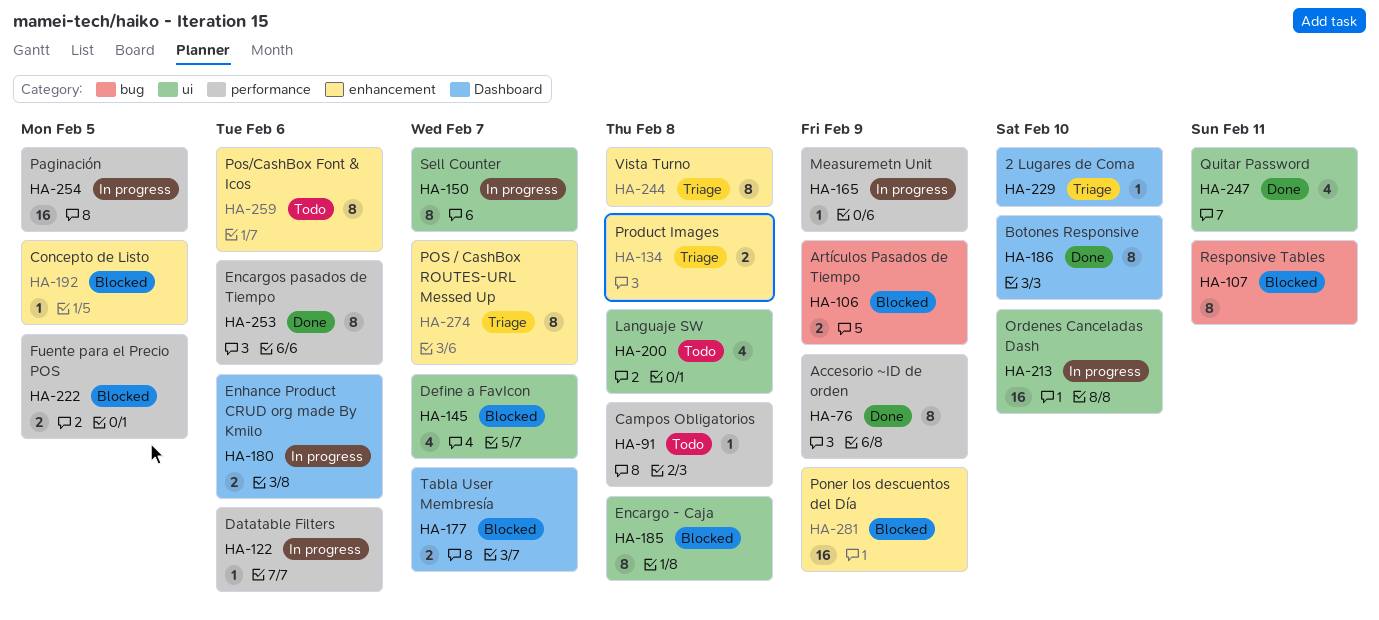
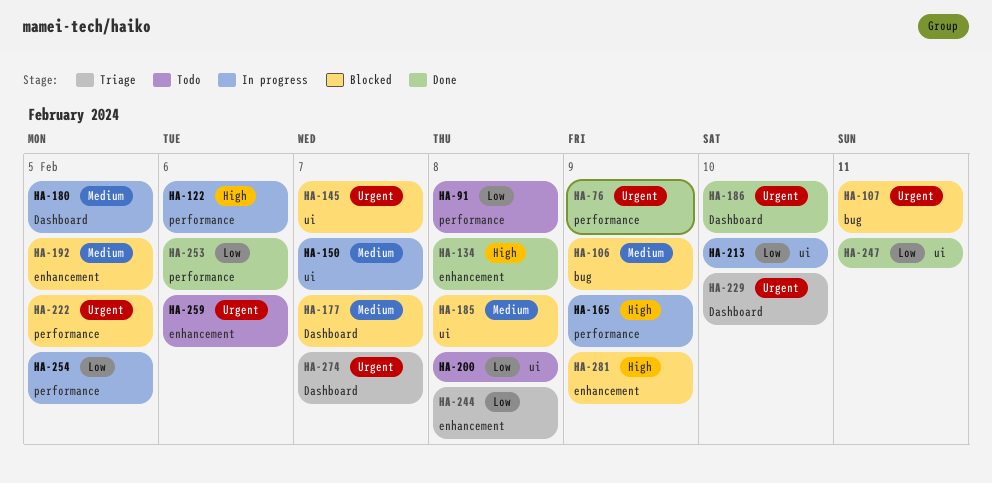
HA-134, status: Triage -> Done
HA-180, due: Feb 6 -> Feb 5
HA-274, label: enhancement -> Dashboard

